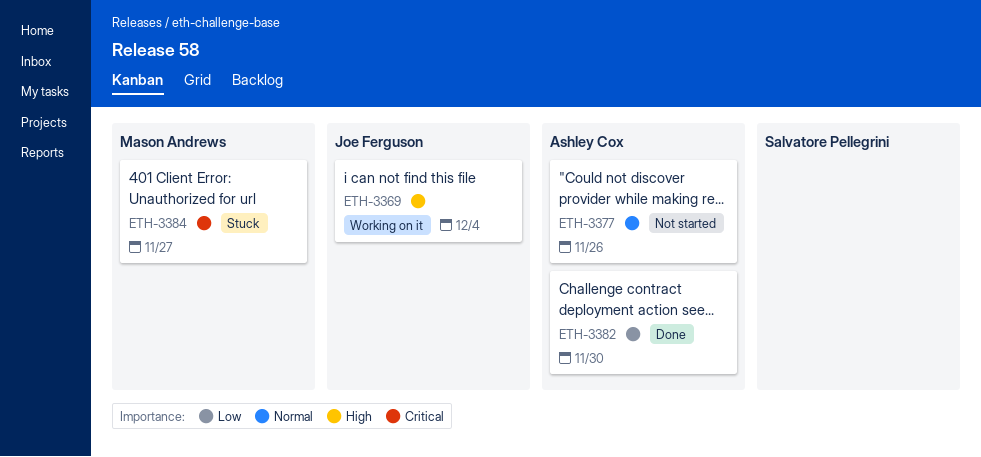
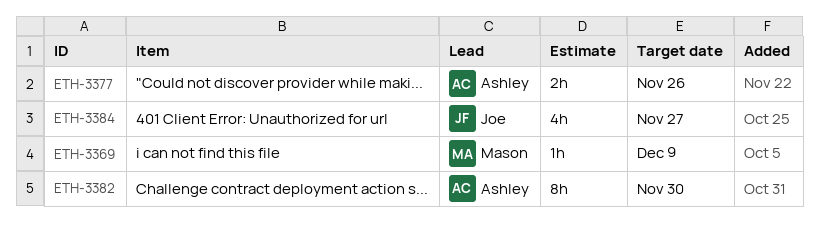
ETH-3369, owner: Joe Ferguson -> Mason Andrews
ETH-3369, due: Dec 4 -> Dec 9
ETH-3384, owner: Mason Andrews -> Joe Ferguson

